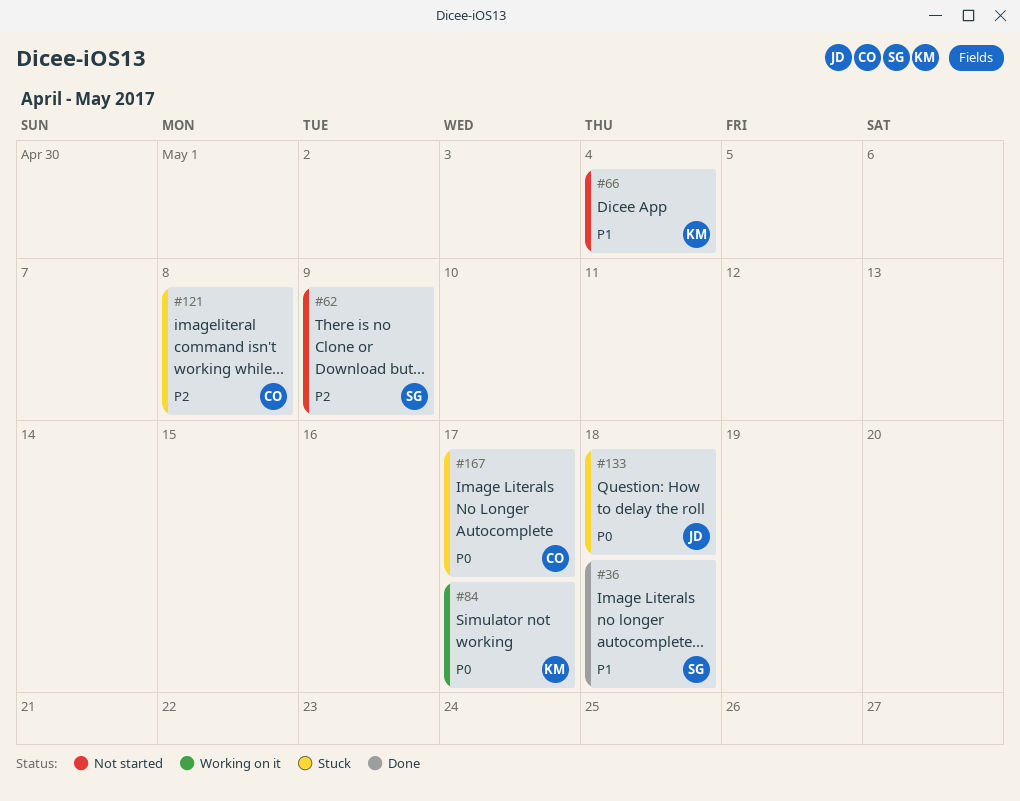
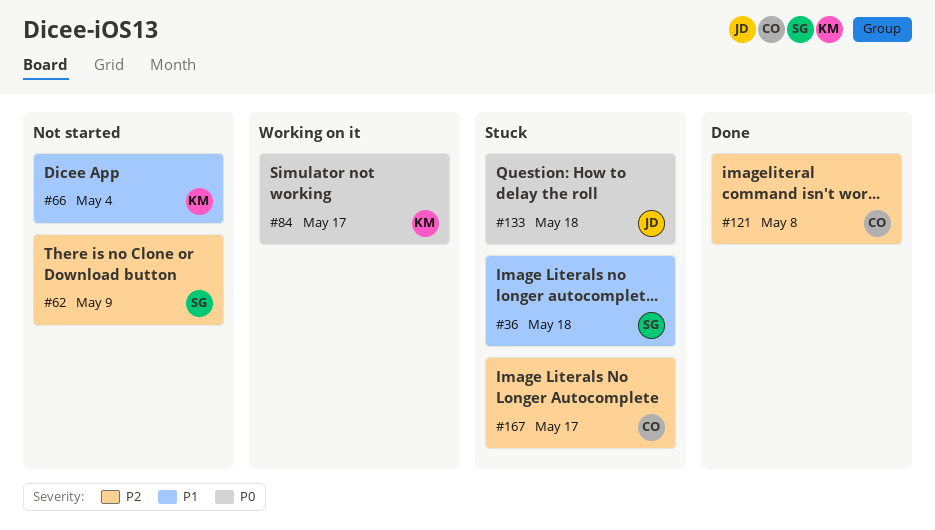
#36, status: Done -> Stuck
#121, status: Stuck -> Done
#167, priority: P0 -> P2

